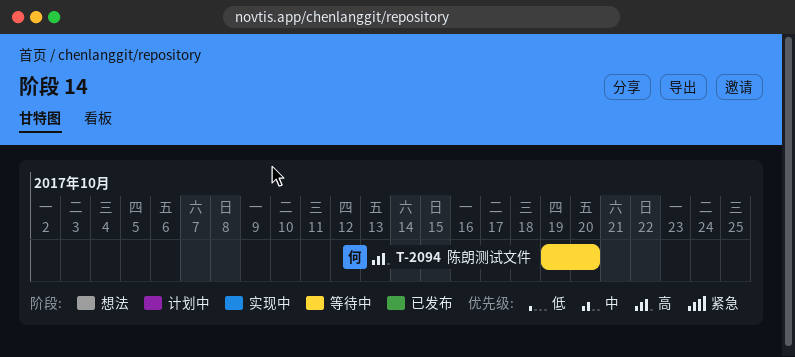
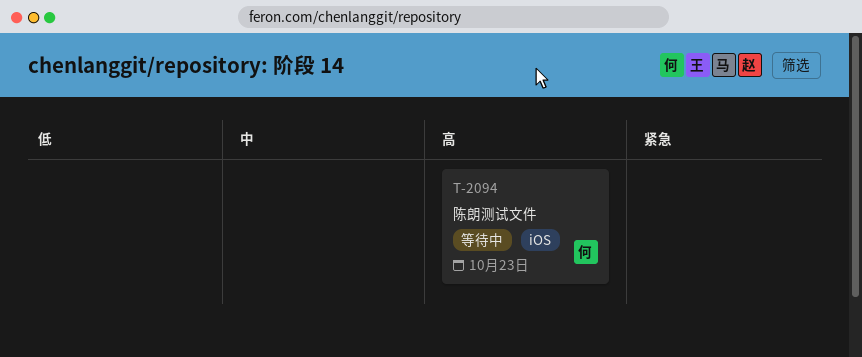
T-2094, due: Oct 20 -> Oct 23

